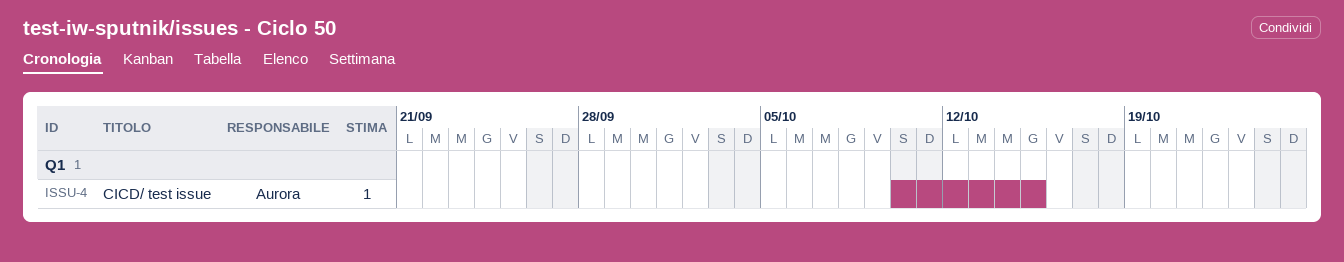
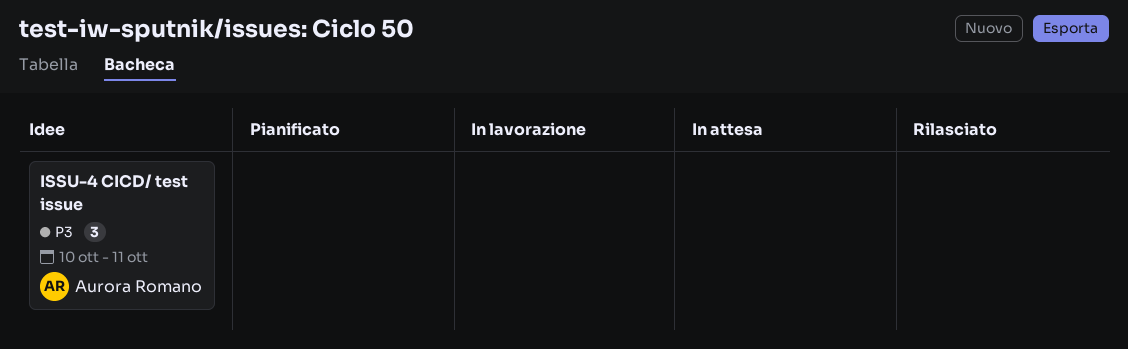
ISSU-4, estimate: 1 -> 3
ISSU-4, due: Oct 15 -> Oct 11

